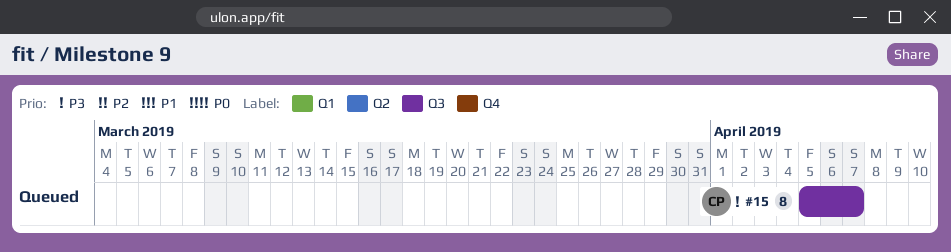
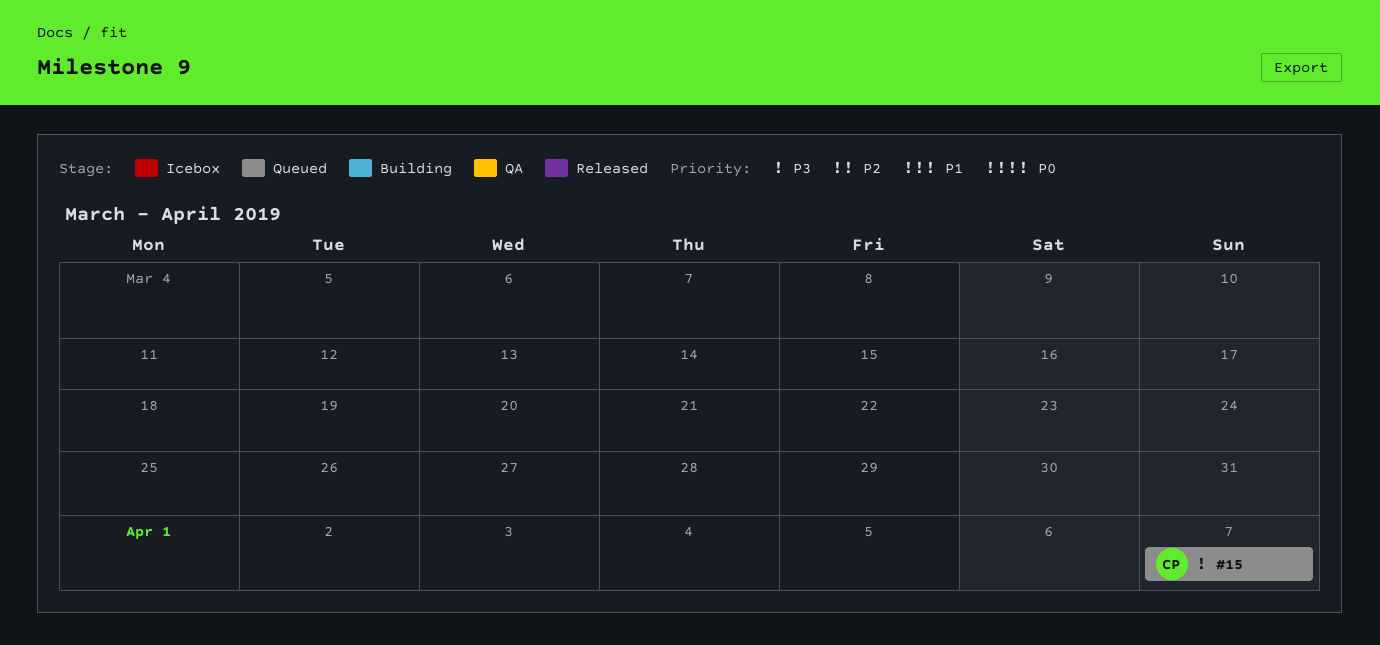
#15, start: Apr 5 -> Apr 7

